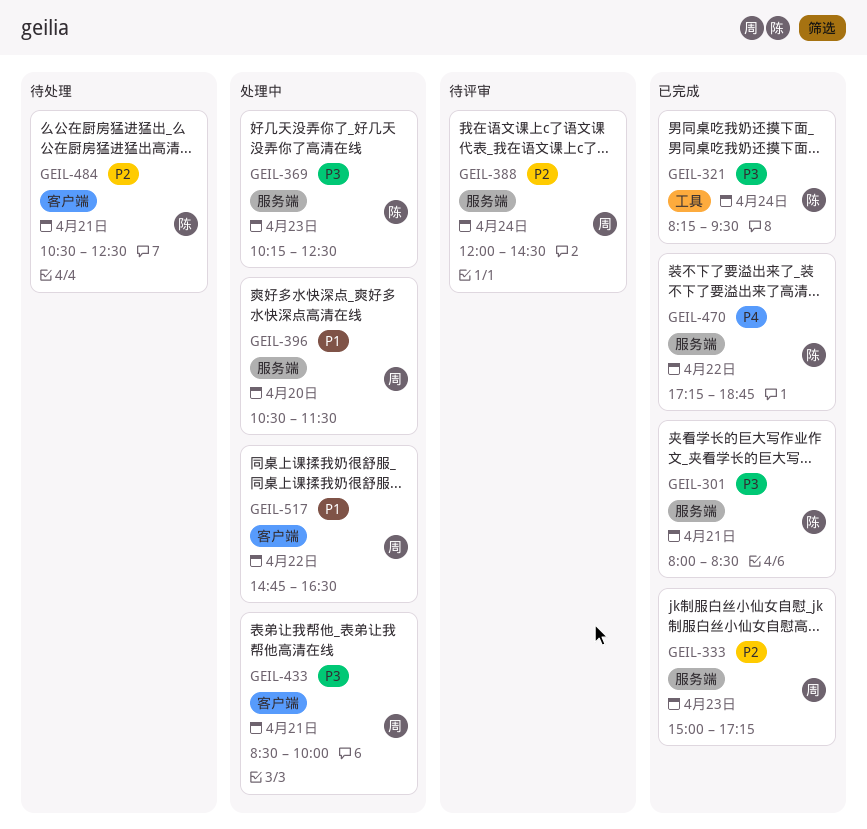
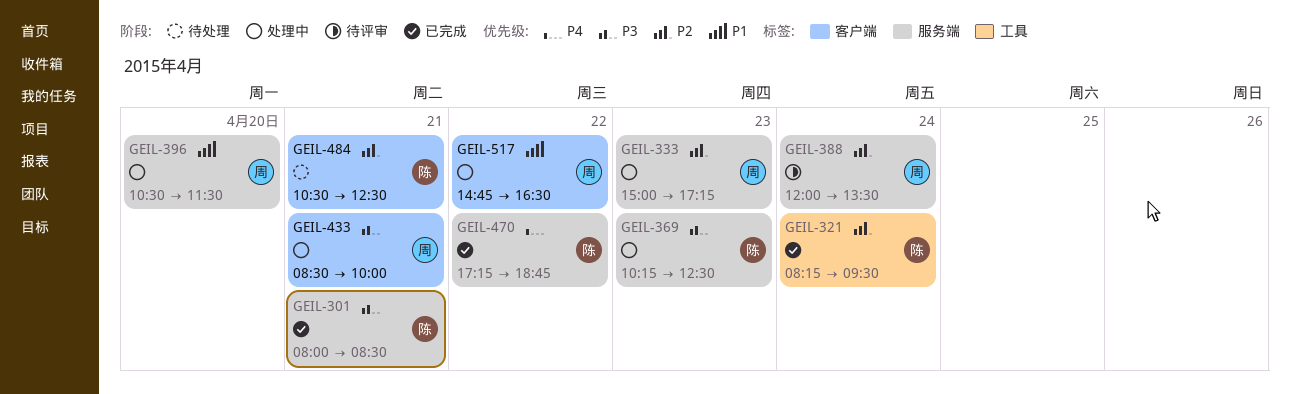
GEIL-321, priority: P3 -> P2
GEIL-333, status: 已完成 -> 处理中
GEIL-388, ends: 14:30 -> 13:30

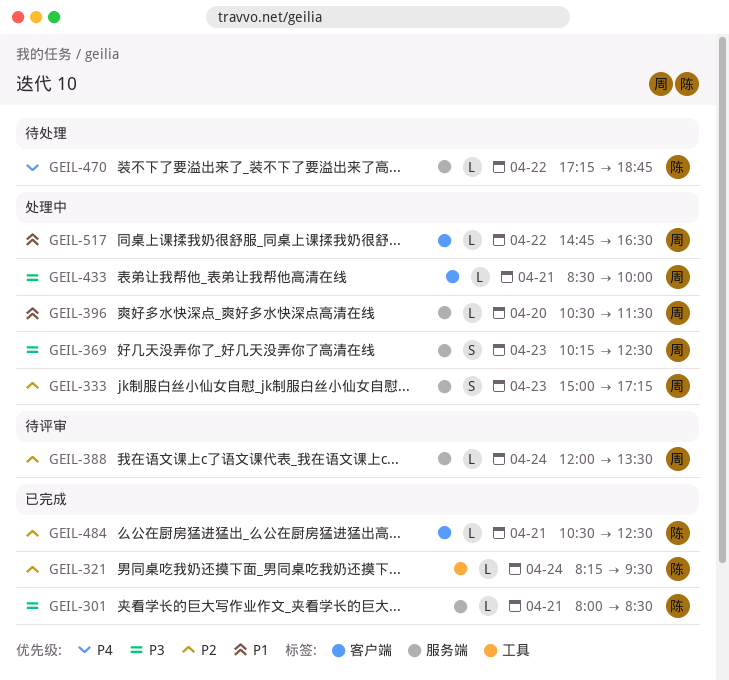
GEIL-369, owner: 陈 -> 周
GEIL-470, status: 已完成 -> 待处理
GEIL-484, status: 待处理 -> 已完成

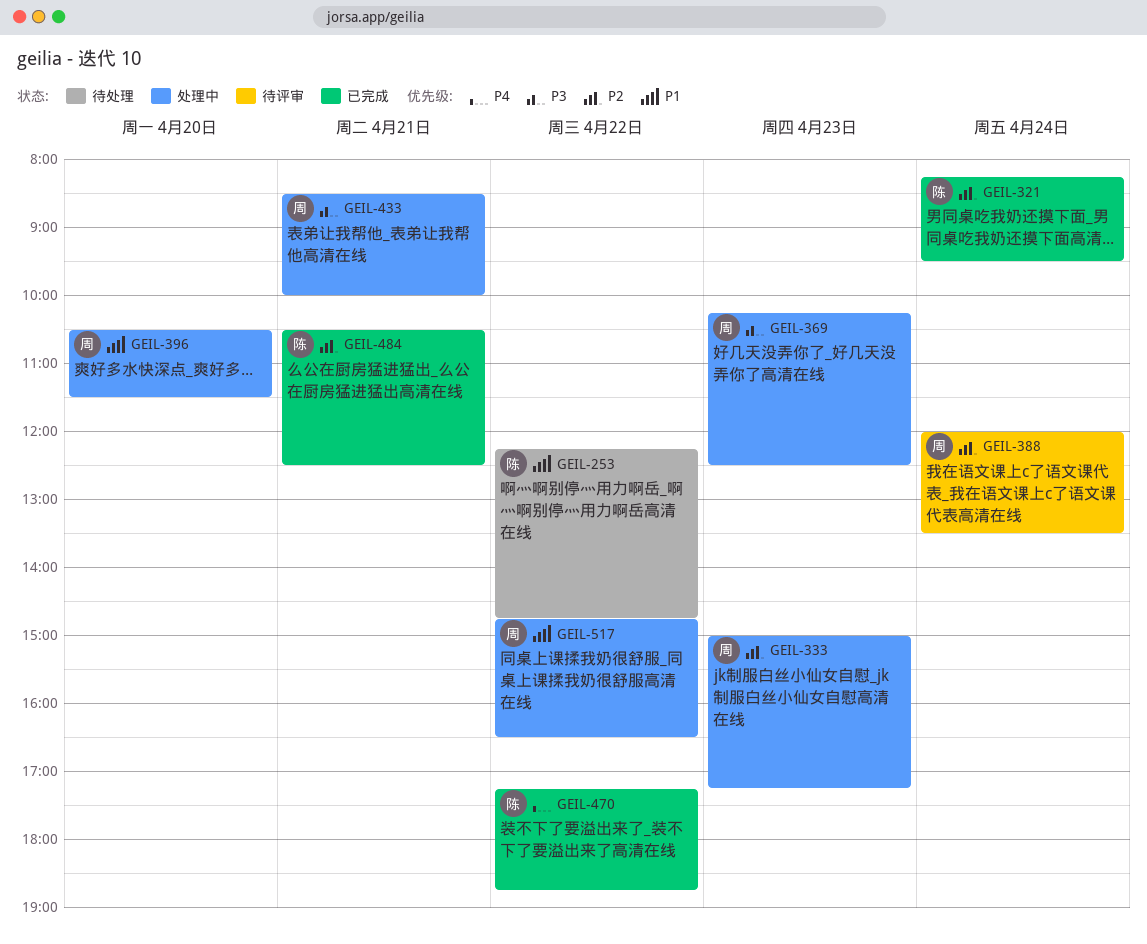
GEIL-253: none -> present
GEIL-301: present -> none
GEIL-470, status: 待处理 -> 已完成

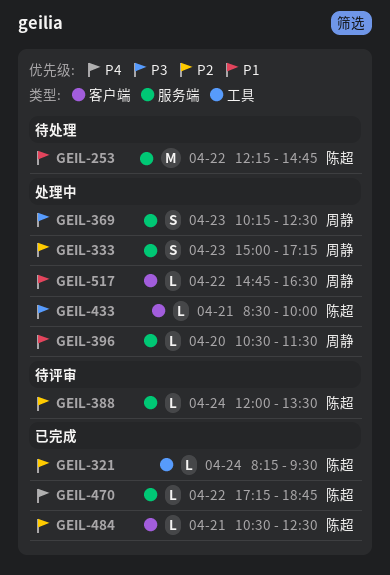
GEIL-388, owner: 周静 -> 陈超
GEIL-433, owner: 周静 -> 陈超

